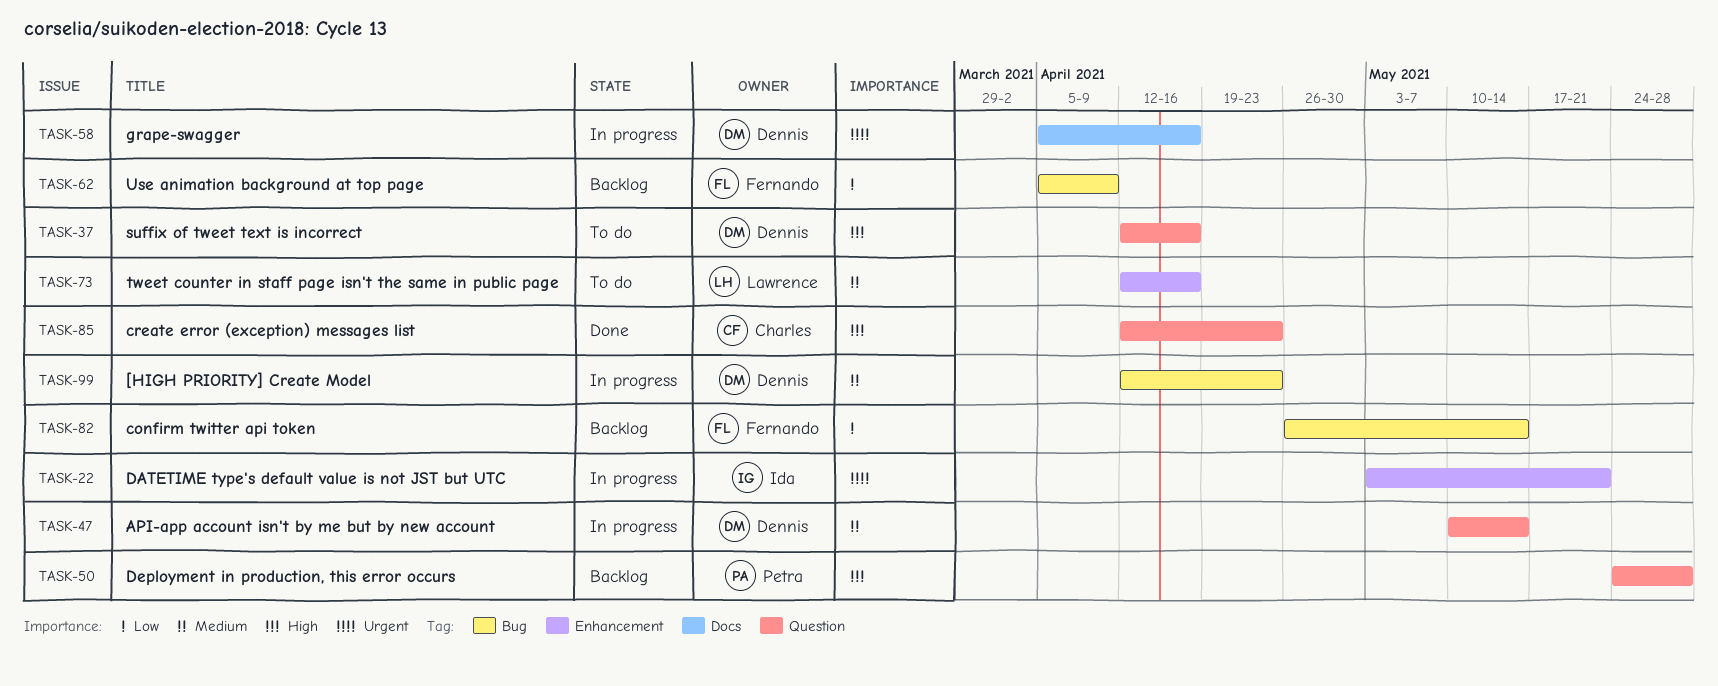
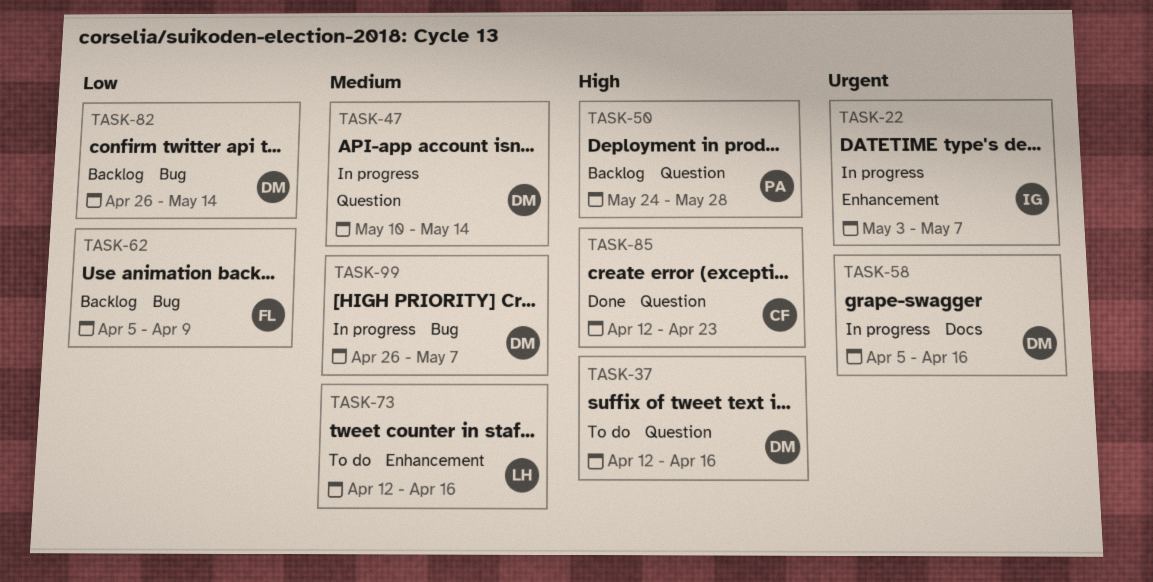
TASK-22, due: May 21 -> May 7
TASK-82, owner: Fernando -> Dennis
TASK-99, start: Apr 12 -> Apr 26
TASK-99, due: Apr 23 -> May 7

